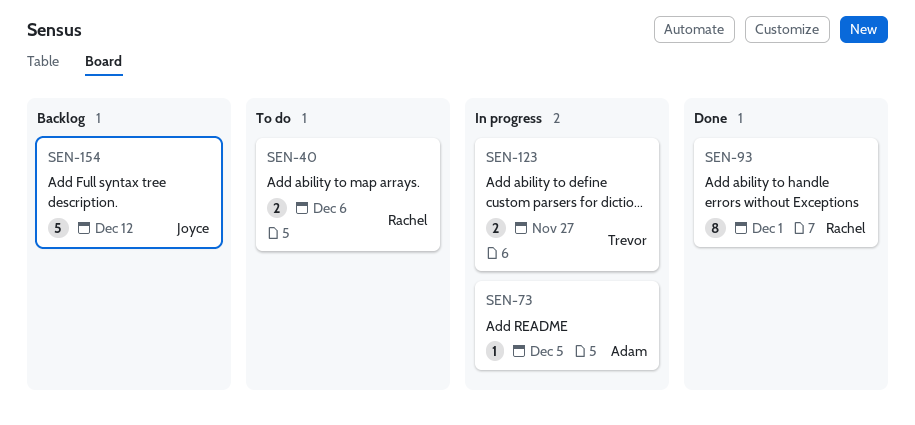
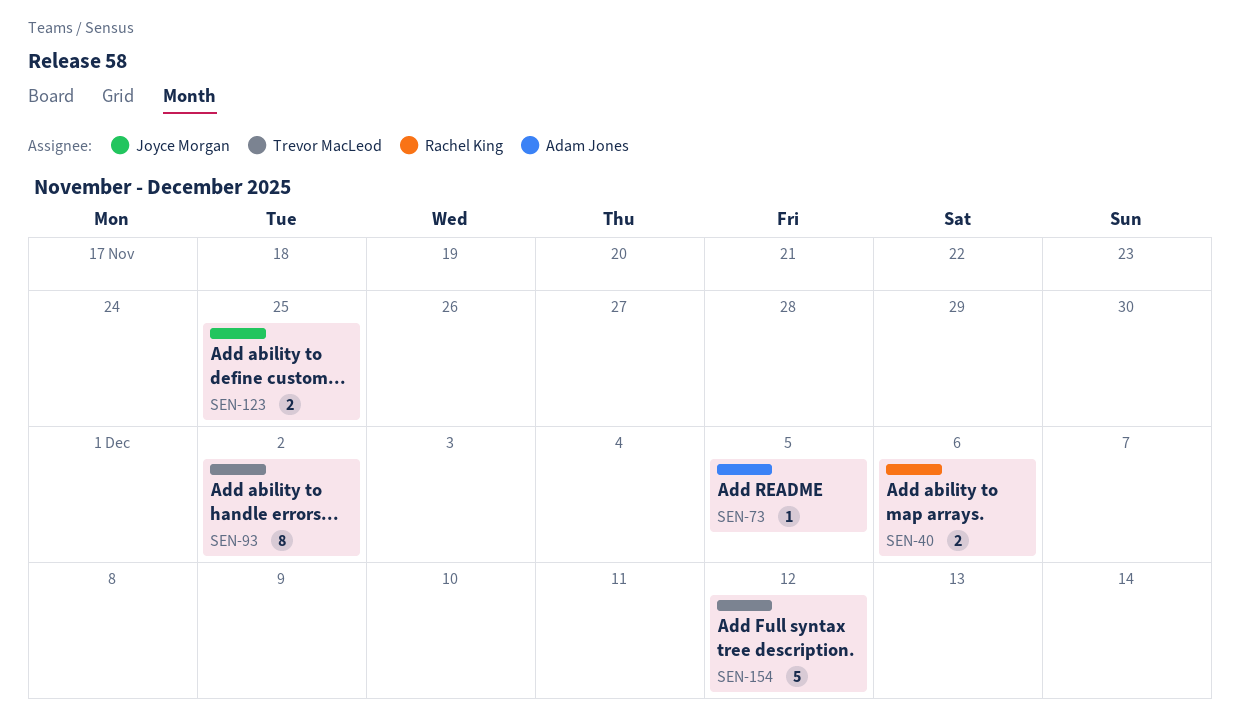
SEN-93, owner: Rachel King -> Trevor MacLeod
SEN-93, due: Dec 1 -> Dec 2
SEN-123, owner: Trevor MacLeod -> Joyce Morgan
SEN-123, due: Nov 27 -> Nov 25
SEN-154, owner: Joyce Morgan -> Trevor MacLeod

